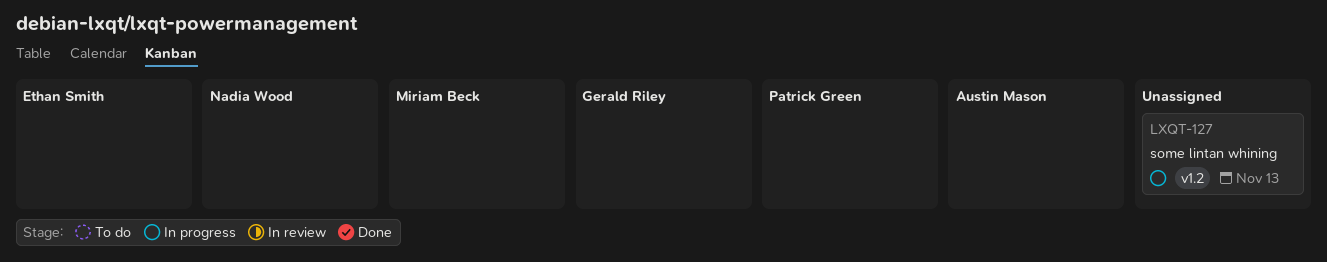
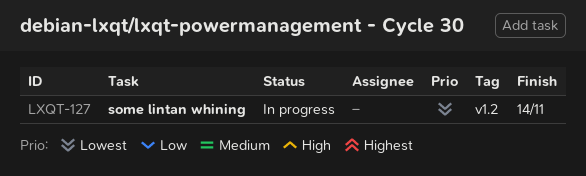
LXQT-127, due: Nov 13 -> Nov 14

